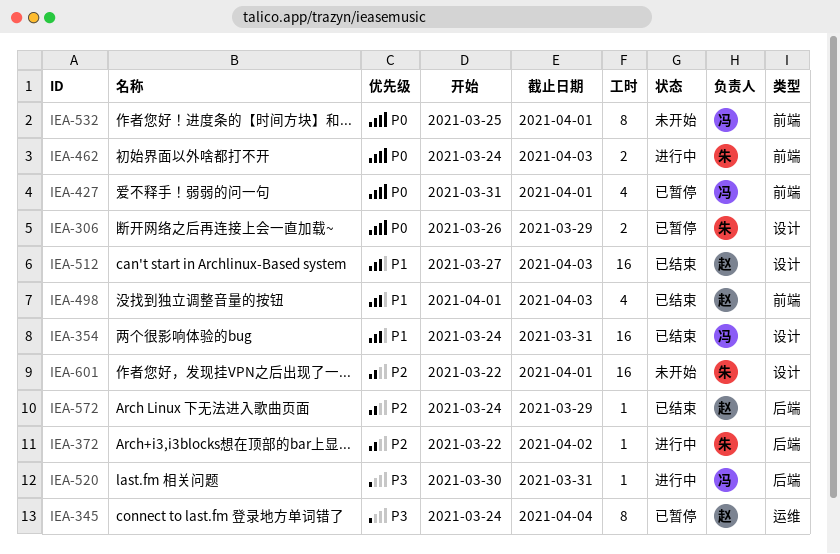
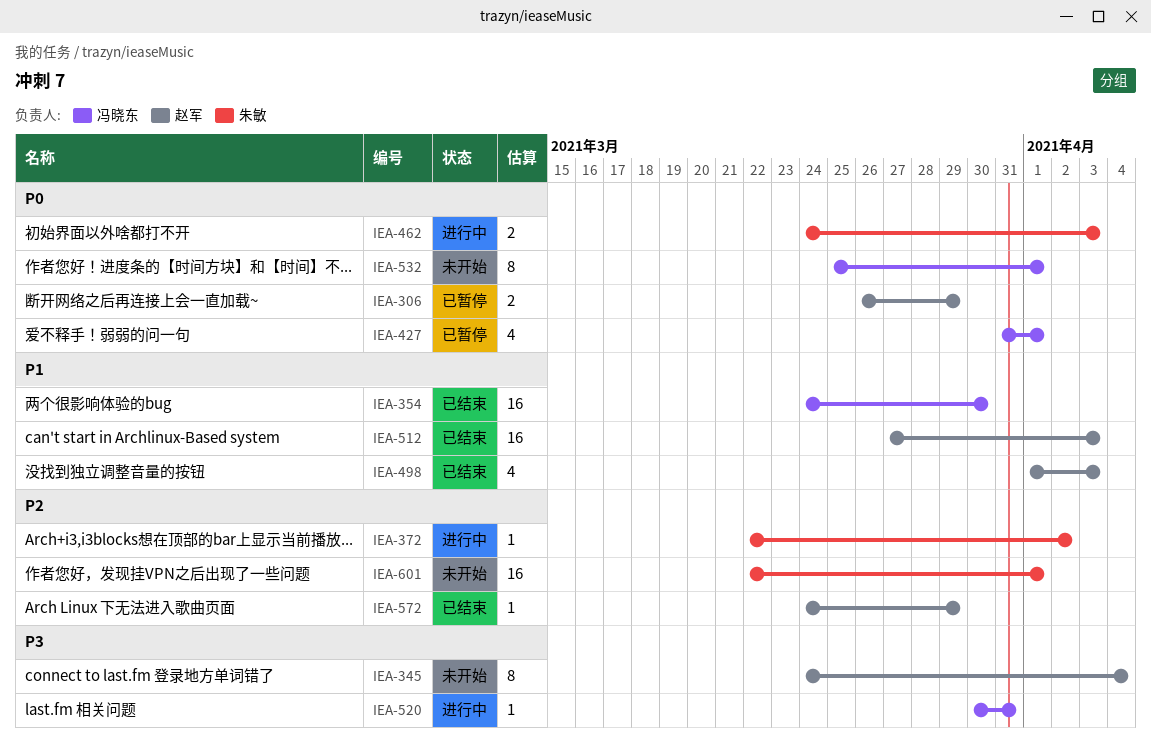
IEA-306, owner: 朱敏 -> 赵军
IEA-345, status: 已暂停 -> 未开始
IEA-354, due: Mar 31 -> Mar 30

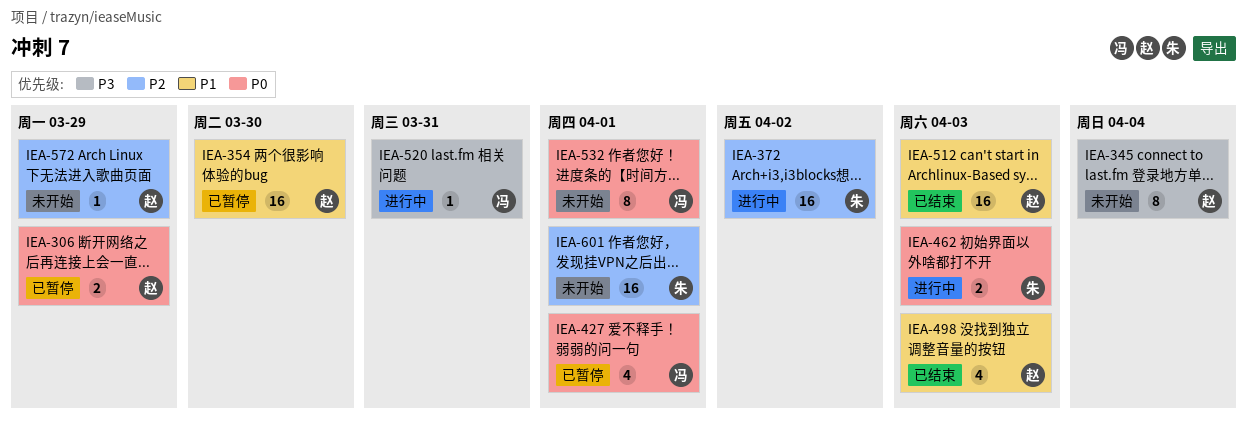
IEA-354, status: 已结束 -> 已暂停
IEA-354, owner: 冯晓东 -> 赵军
IEA-372, estimate: 1 -> 16
IEA-572, status: 已结束 -> 未开始

